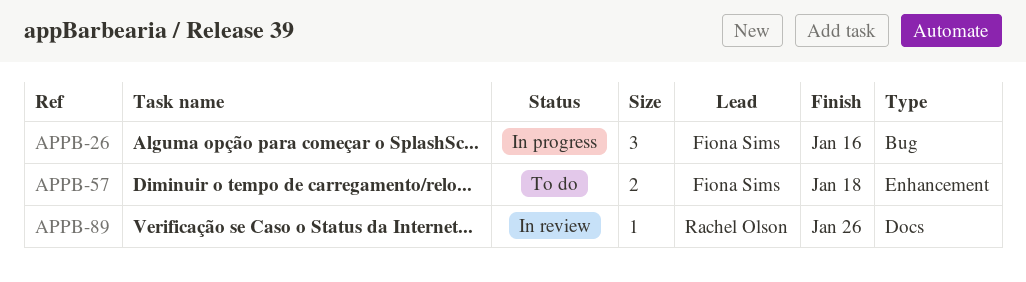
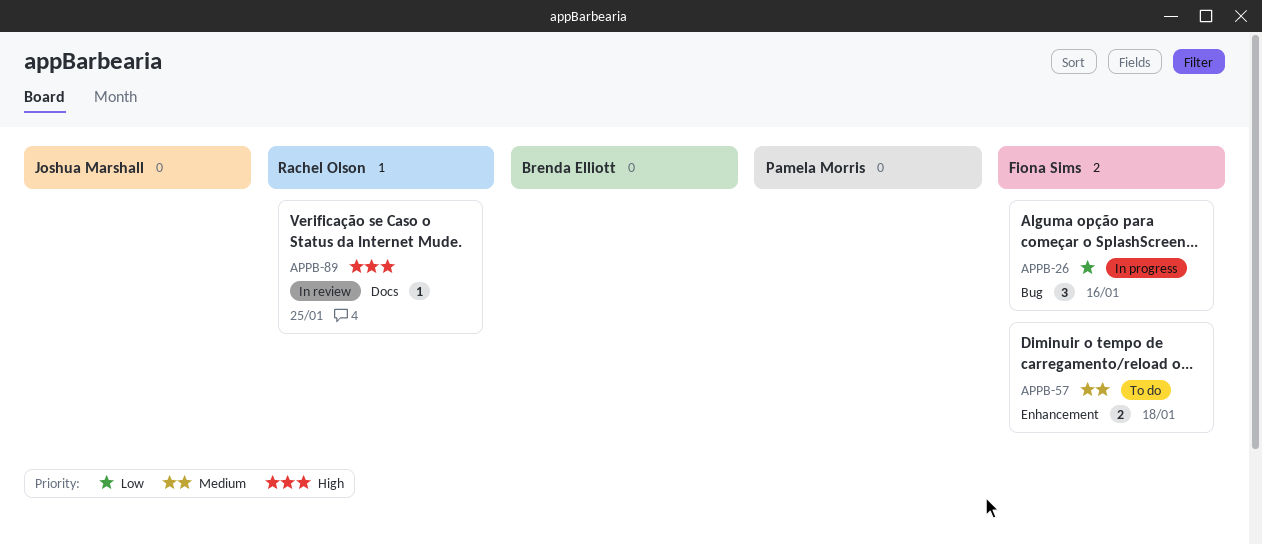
APPB-89, due: Jan 26 -> Jan 25

